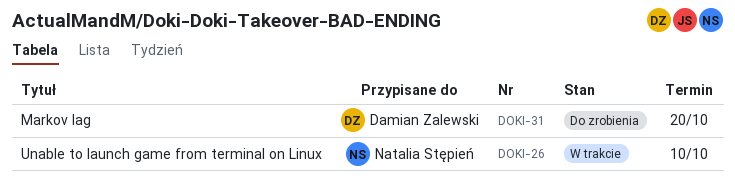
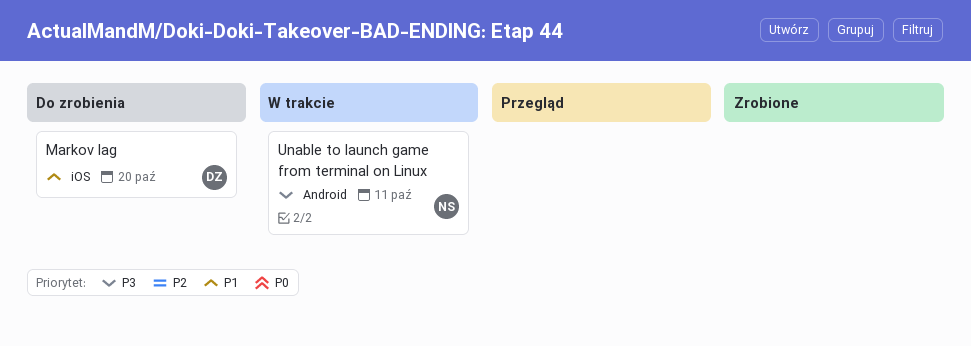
Unable to launch game from terminal on Linux, due: Oct 10 -> Oct 11

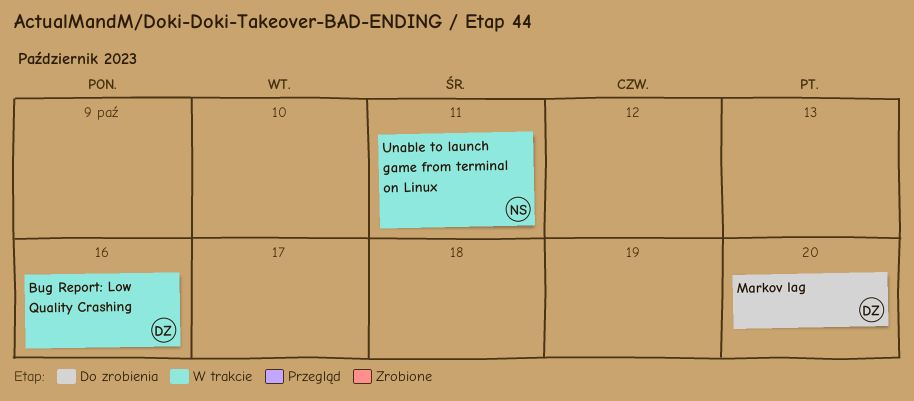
Bug Report: Low Quality Crashing: none -> present

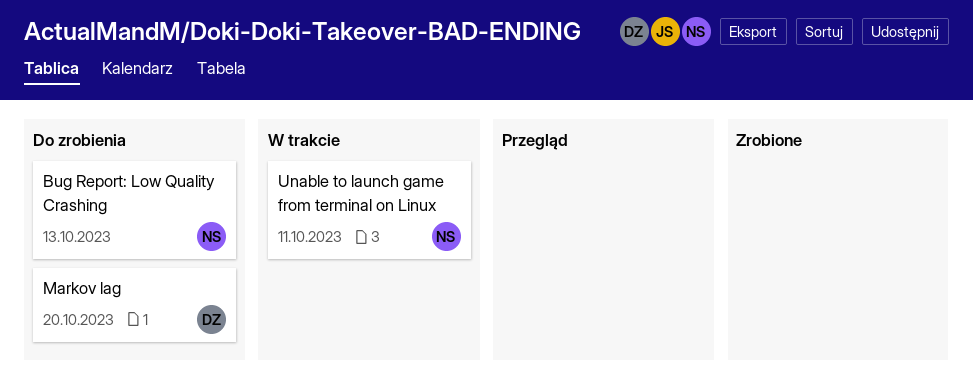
Bug Report: Low Quality Crashing, status: W trakcie -> Do zrobienia
Bug Report: Low Quality Crashing, owner: DZ -> NS
Bug Report: Low Quality Crashing, due: Oct 16 -> Oct 13

